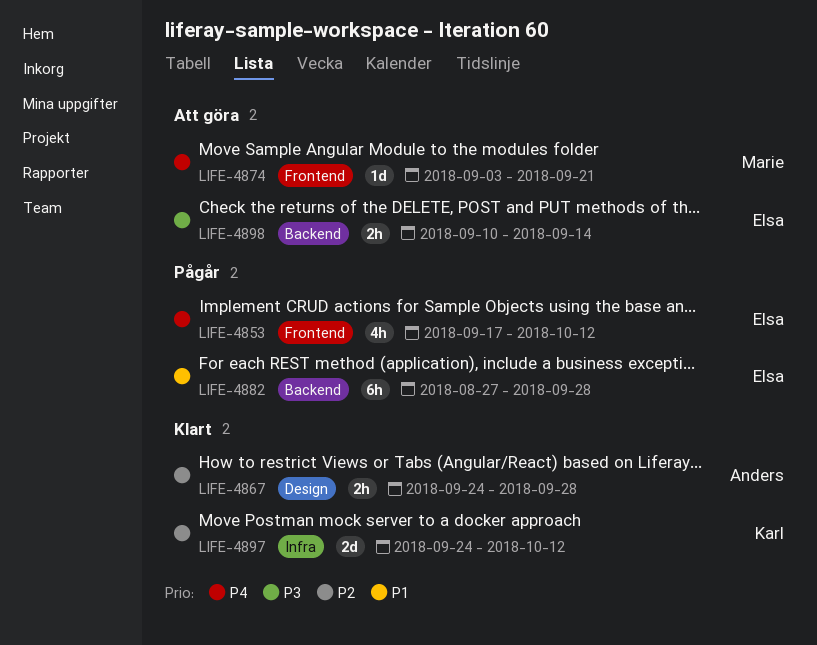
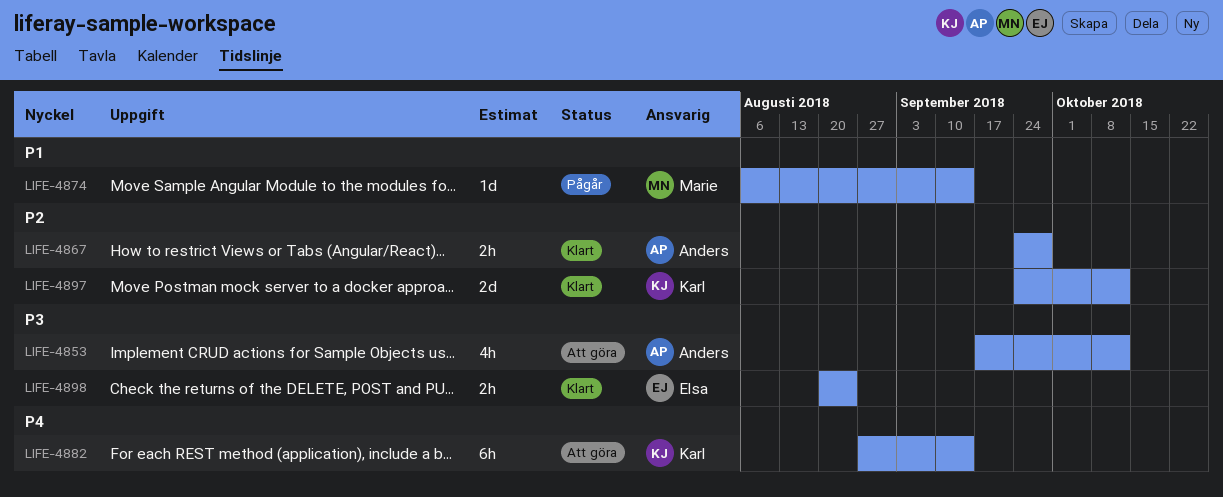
LIFE-4853, status: Pågår -> Att göra
LIFE-4853, owner: Elsa -> Anders
LIFE-4853, priority: P4 -> P3
LIFE-4874, status: Att göra -> Pågår
LIFE-4874, priority: P4 -> P1
LIFE-4874, start: Sep 3 -> Aug 6
LIFE-4874, due: Sep 21 -> Sep 14
LIFE-4882, status: Pågår -> Att göra
LIFE-4882, owner: Elsa -> Karl
LIFE-4882, priority: P1 -> P4
LIFE-4882, due: Sep 28 -> Sep 14
LIFE-4898, status: Att göra -> Klart
LIFE-4898, start: Sep 10 -> Aug 20
LIFE-4898, due: Sep 14 -> Aug 24

